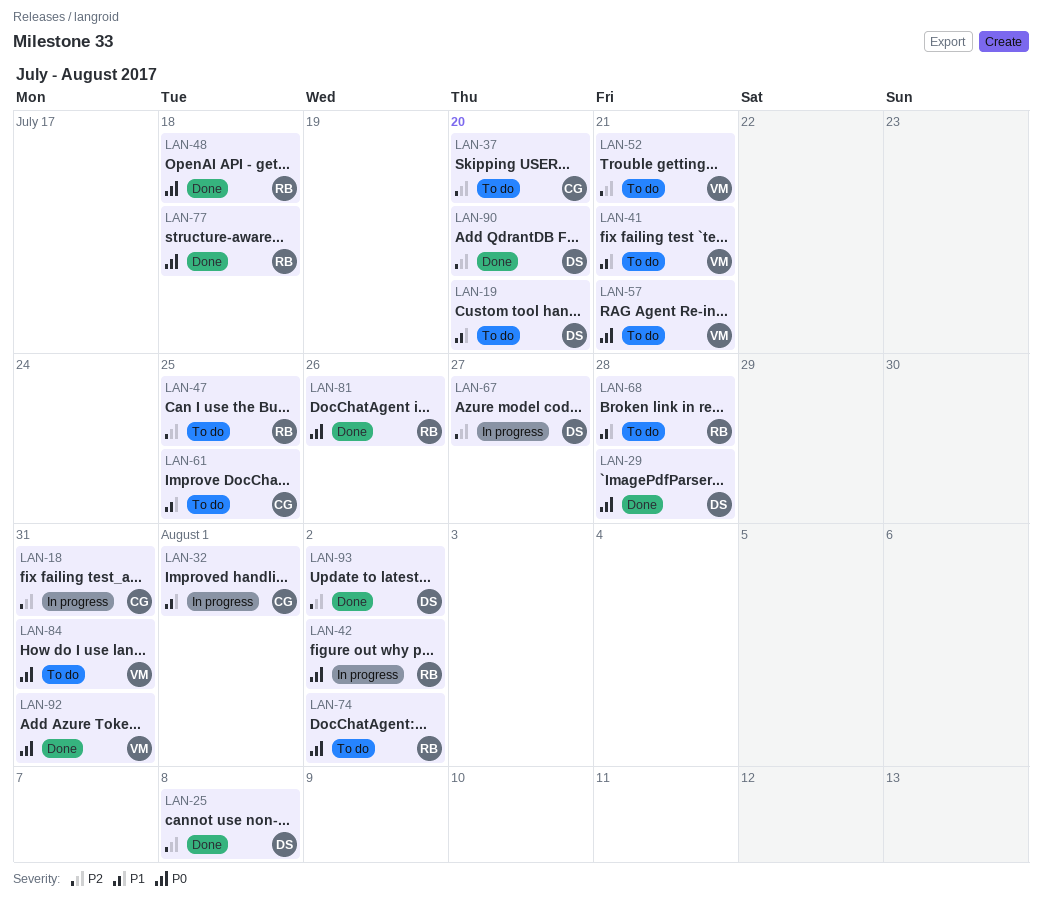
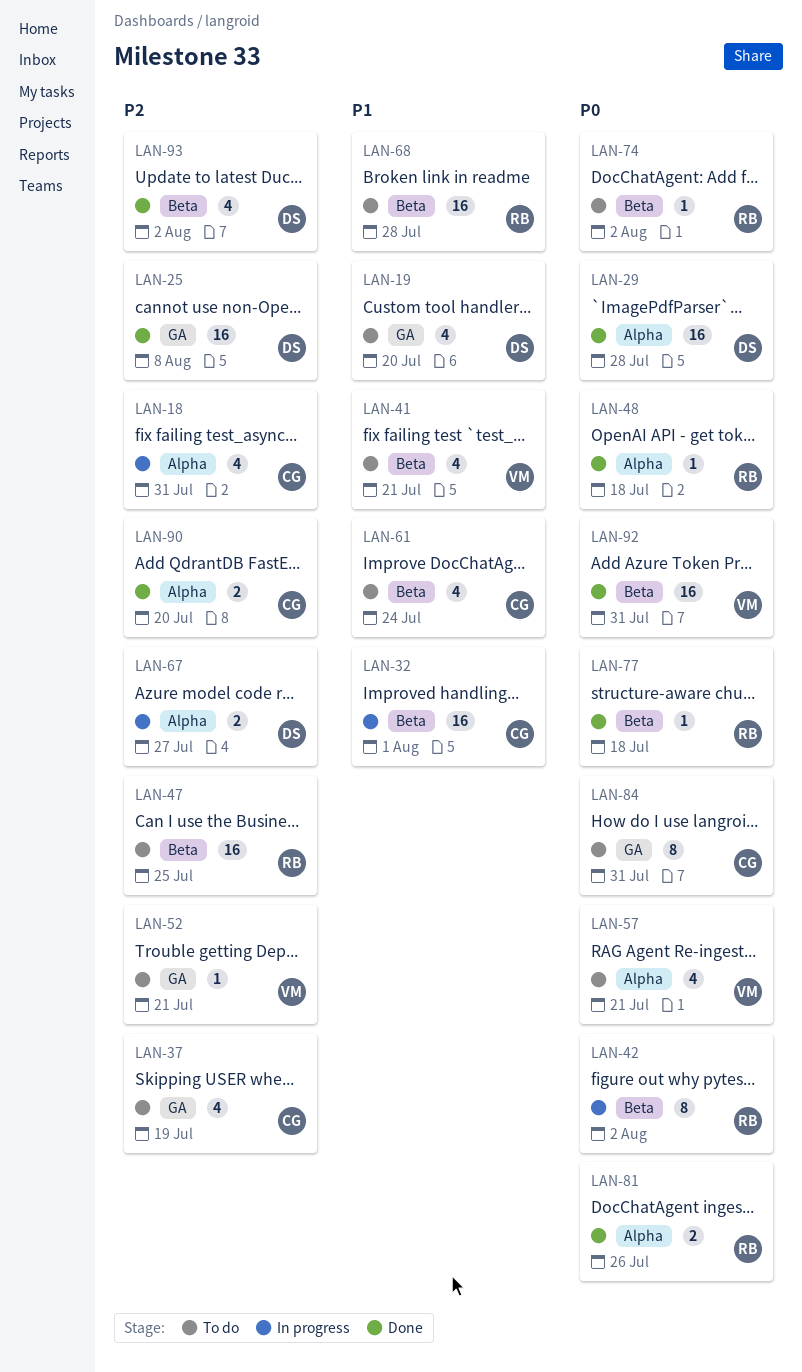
LAN-37, due: Jul 20 -> Jul 19
LAN-61, due: Jul 25 -> Jul 24
LAN-84, owner: VM -> CG
LAN-90, owner: DS -> CG

